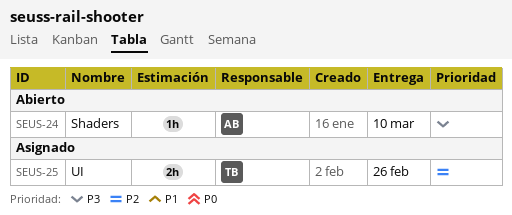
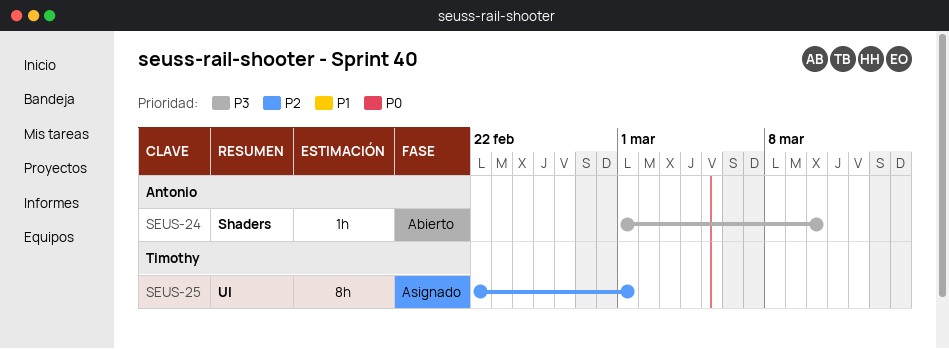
SEUS-25, estimate: 2h -> 8h
SEUS-25, due: Feb 26 -> Mar 1

